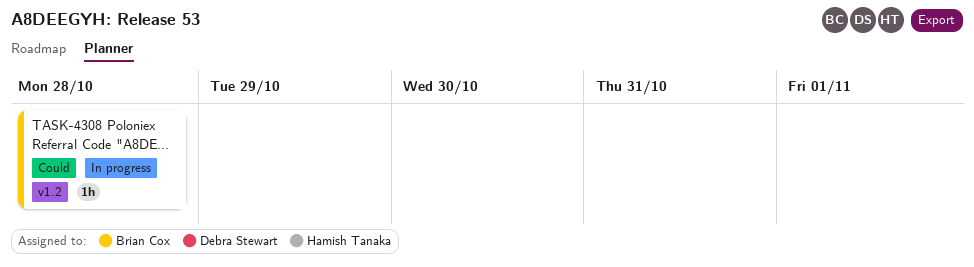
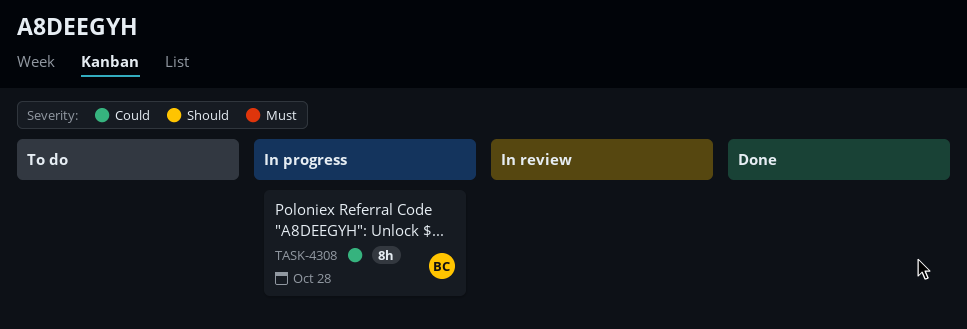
TASK-4308, estimate: 1h -> 8h

